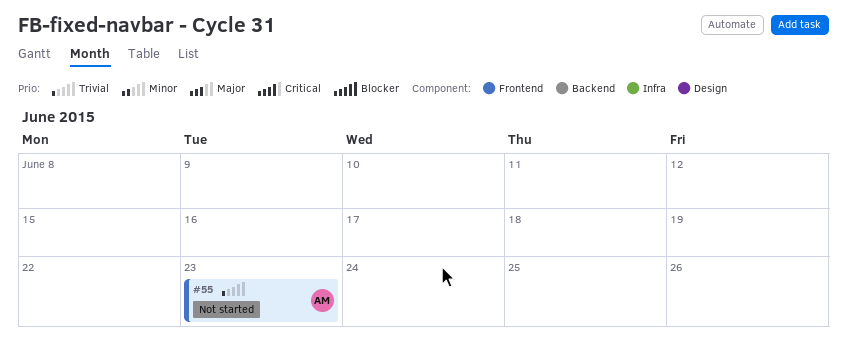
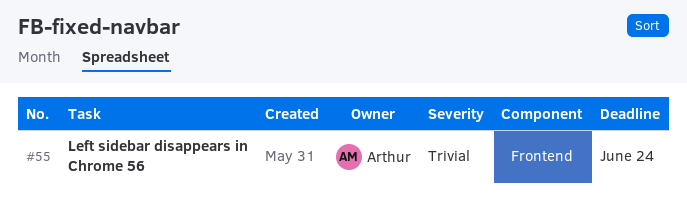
#55, due: Jun 23 -> Jun 24

